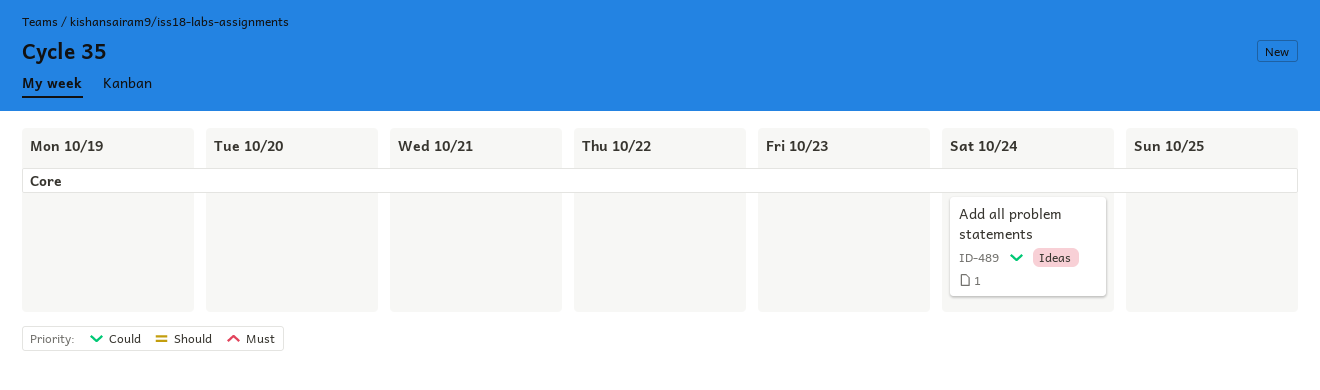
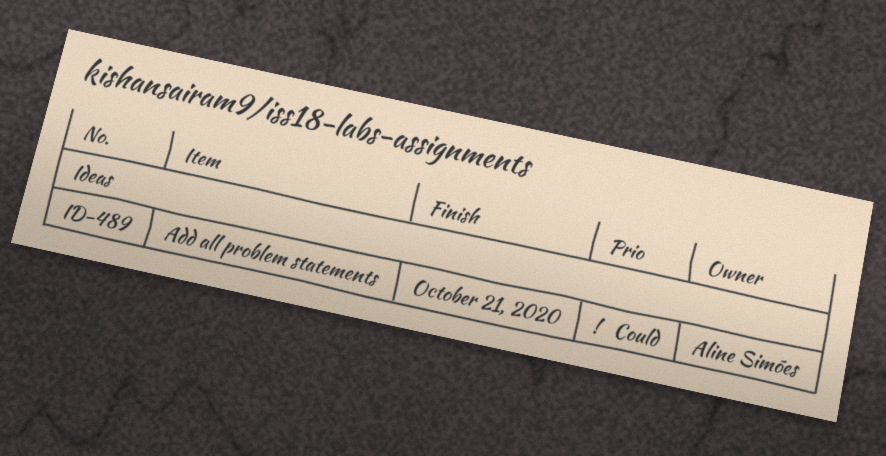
ID-489, due: Oct 24 -> Oct 21

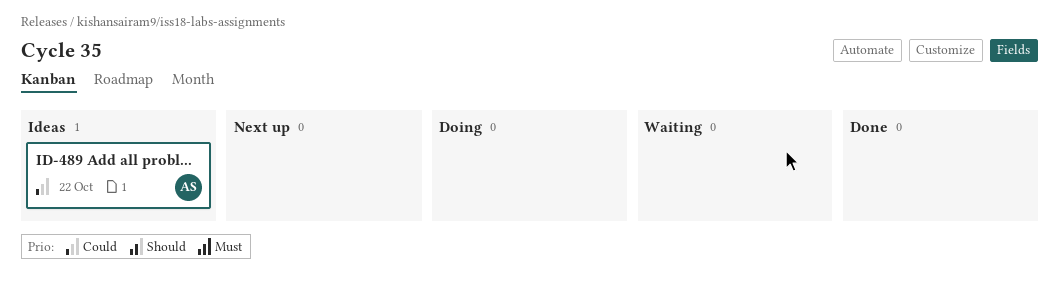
ID-489, due: Oct 21 -> Oct 22

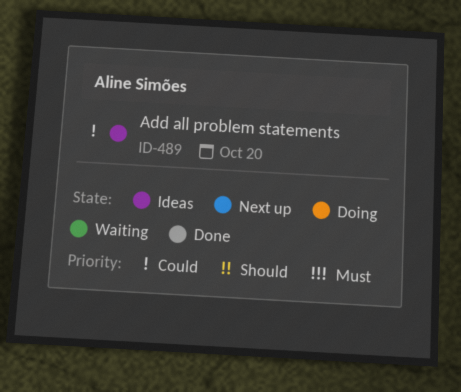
ID-489, due: Oct 22 -> Oct 20

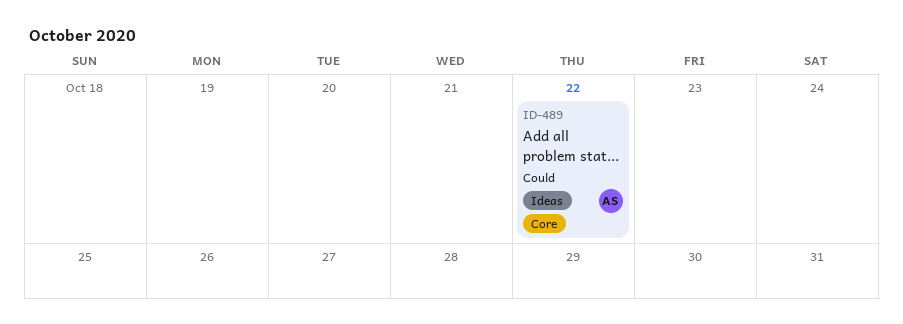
ID-489, due: Oct 20 -> Oct 22

